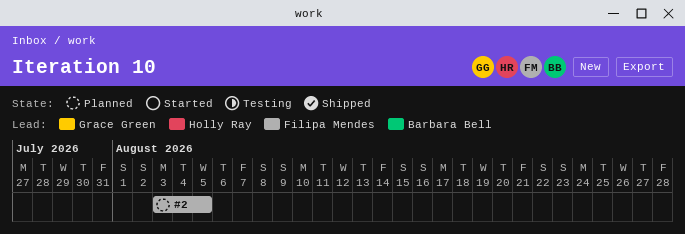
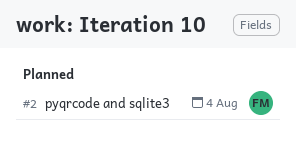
#2, due: Aug 5 -> Aug 4

